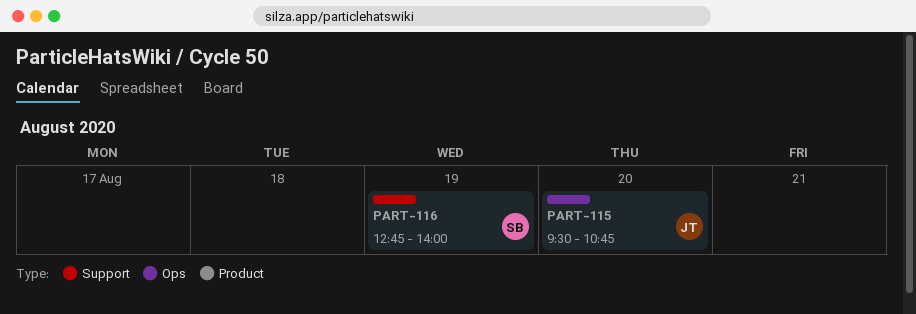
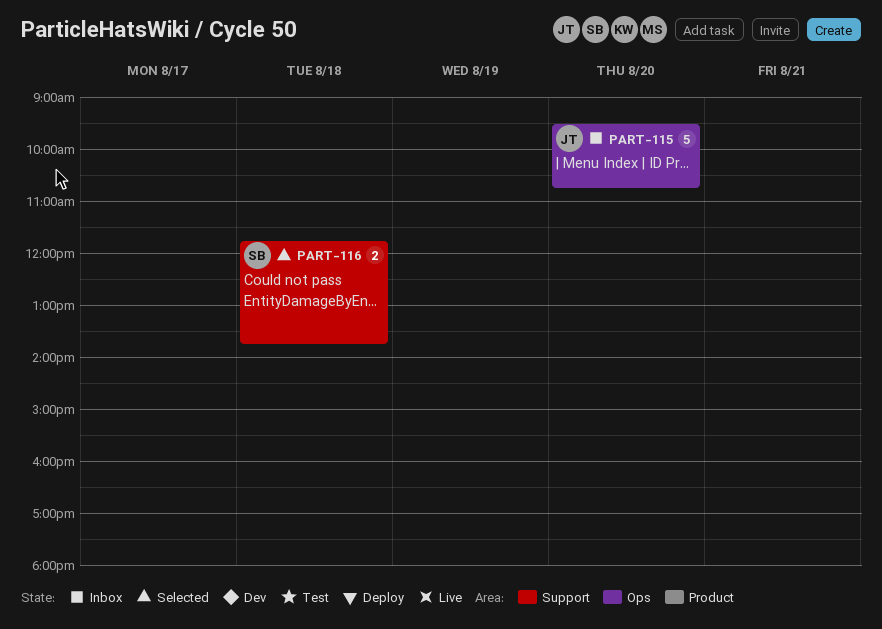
PART-116, day: Aug 19 -> Aug 18
PART-116, begins: 12:45 -> 11:45
PART-116, ends: 14:00 -> 13:45

